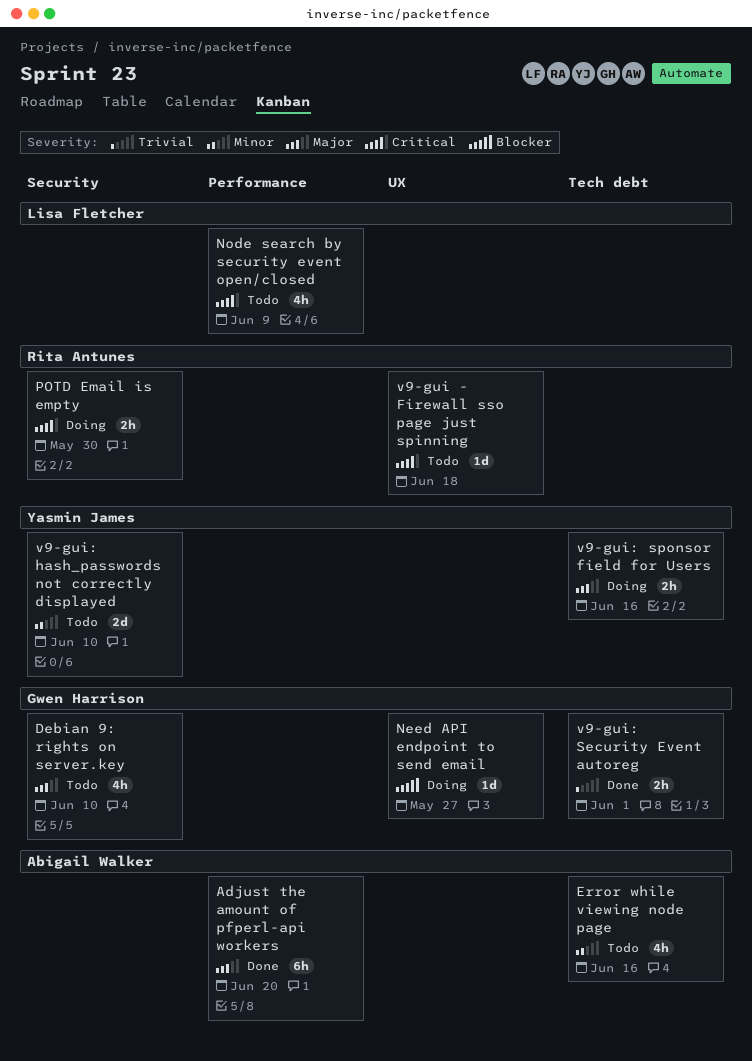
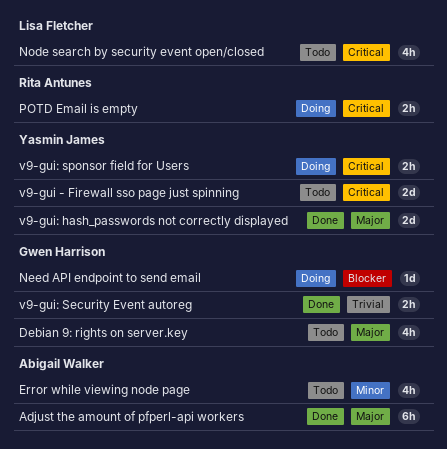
v9-gui - Firewall sso page just spinning, owner: Rita Antunes -> Yasmin James
v9-gui - Firewall sso page just spinning, estimate: 1d -> 2d
v9-gui: hash_passwords not correctly displayed, status: Todo -> Done
v9-gui: hash_passwords not correctly displayed, priority: Minor -> Major
v9-gui: sponsor field for Users, priority: Major -> Critical

